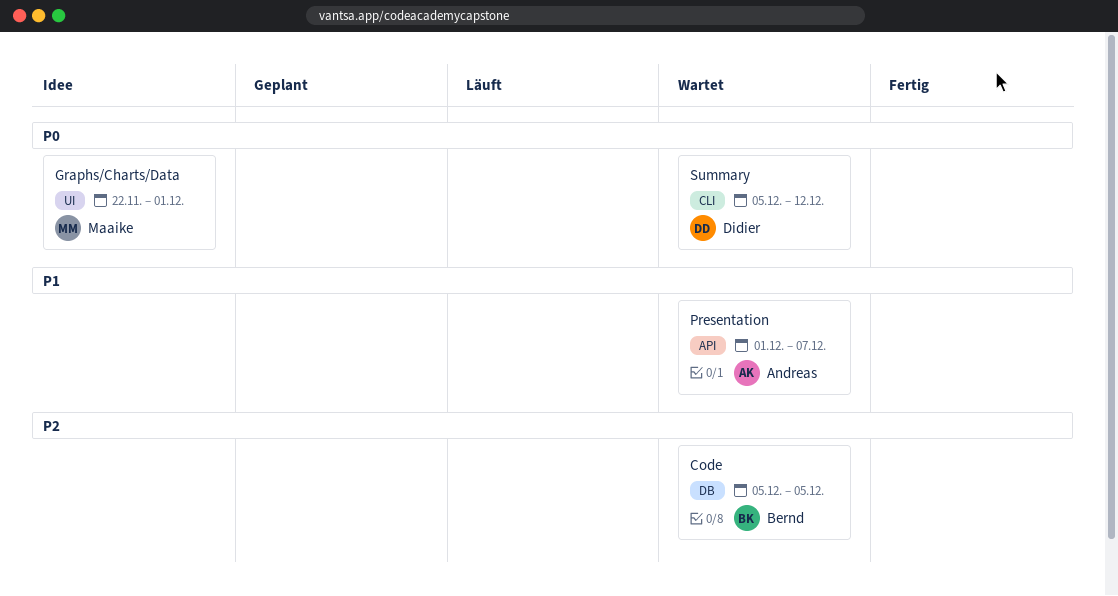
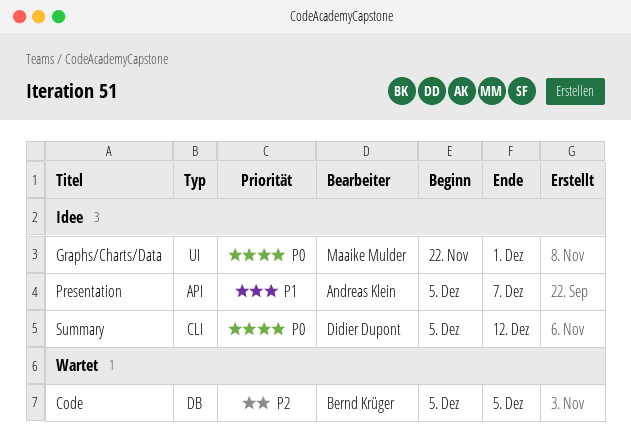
Presentation, status: Wartet -> Idee
Presentation, start: Dec 1 -> Dec 5
Summary, status: Wartet -> Idee

